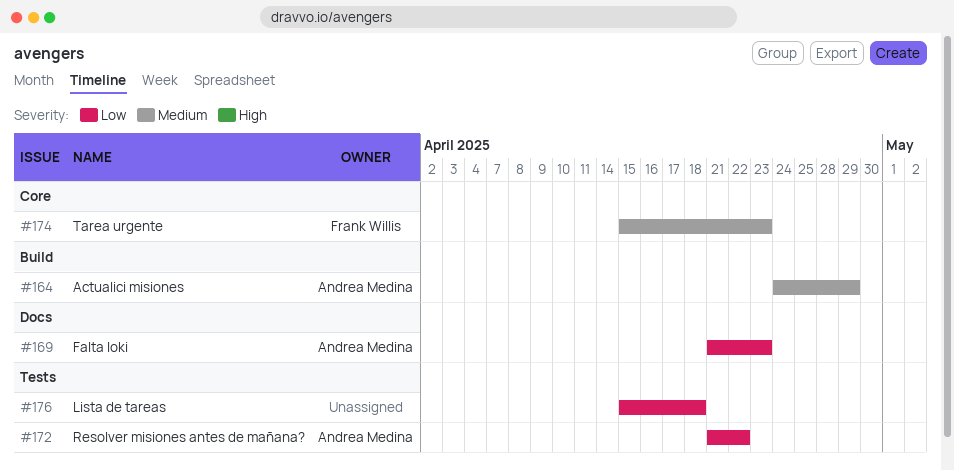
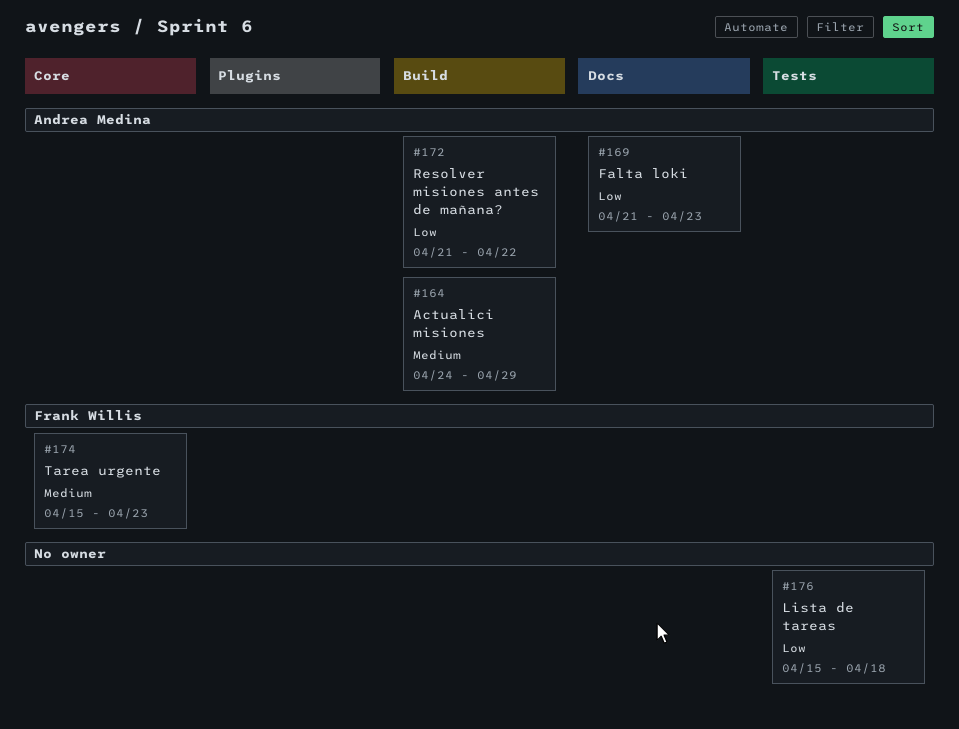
#172, label: Tests -> Build

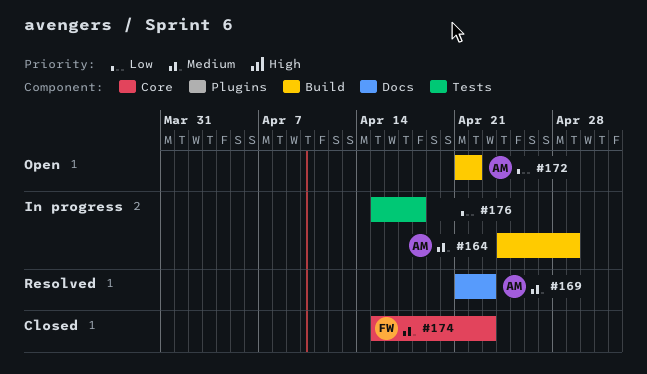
#169, priority: Low -> Medium

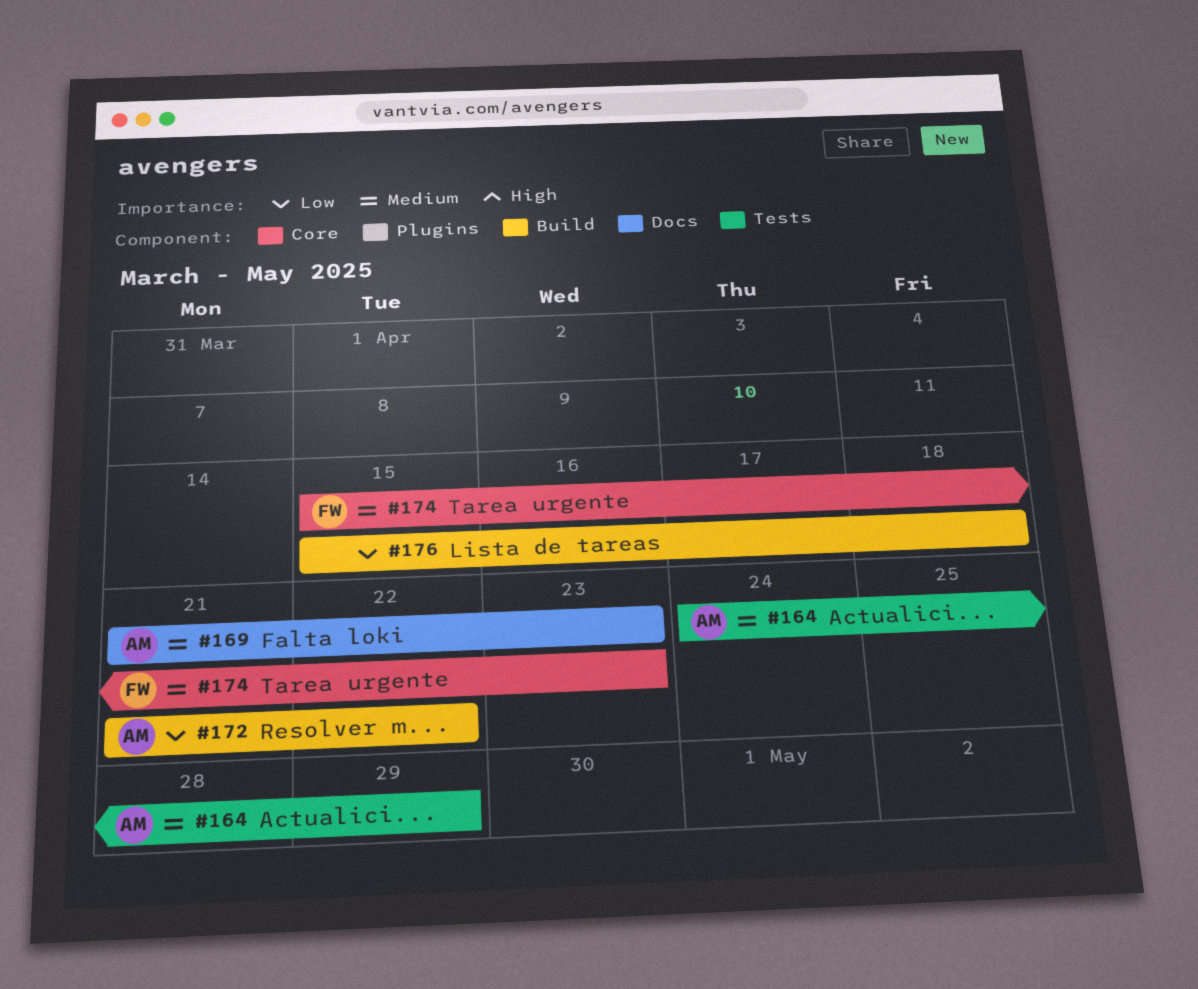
#164, label: Build -> Tests
#176, label: Tests -> Build

